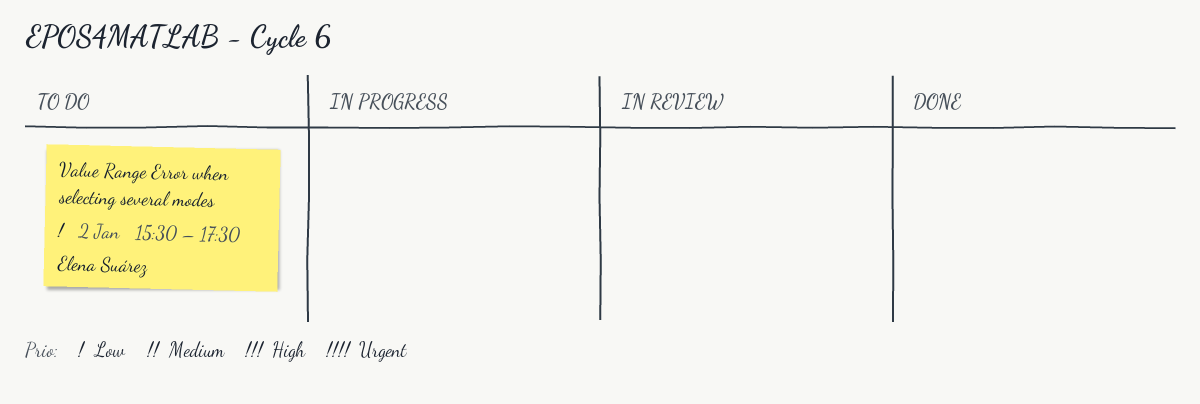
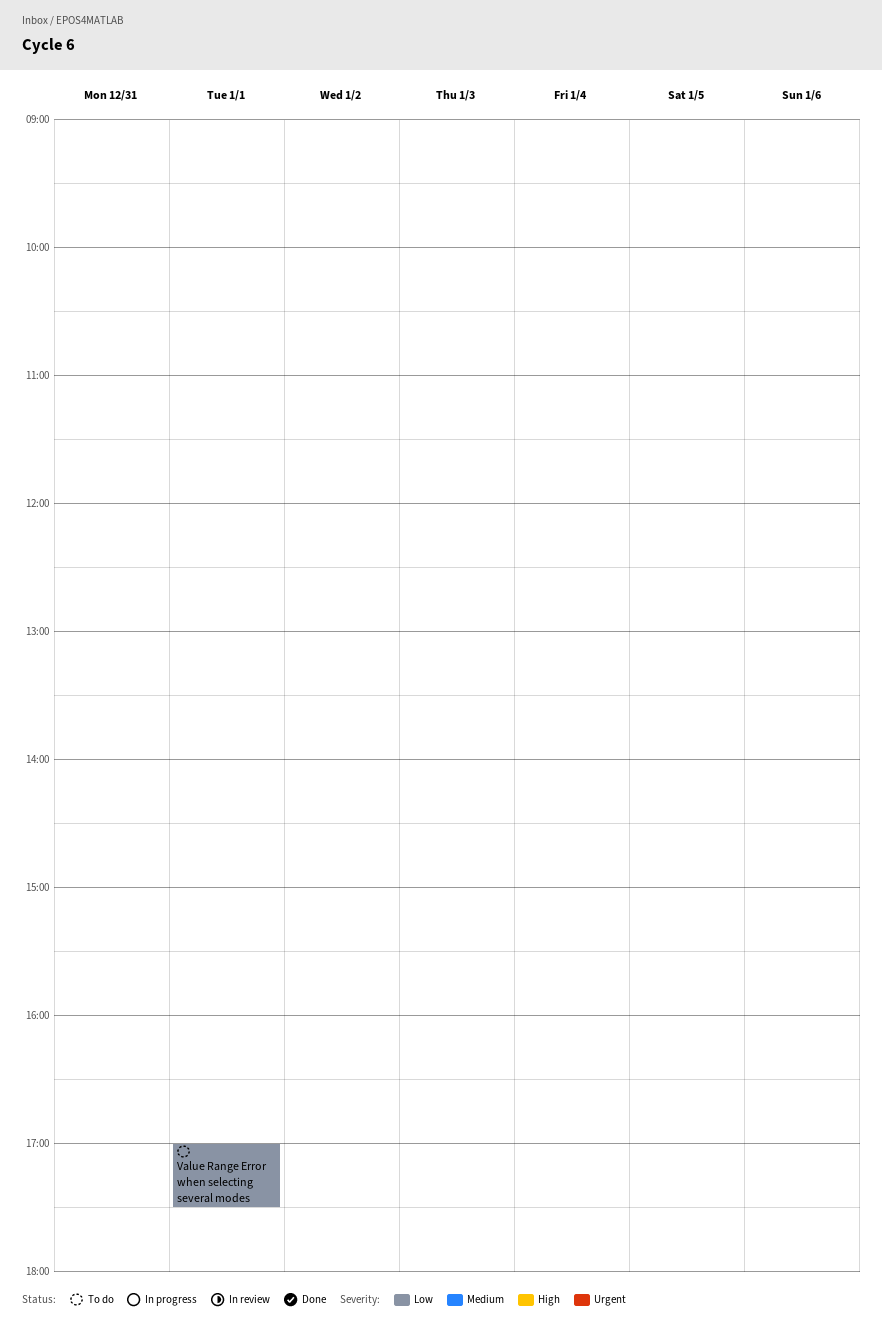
Value Range Error when selecting several modes, day: Jan 2 -> Jan 1
Value Range Error when selecting several modes, begins: 15:30 -> 17:00

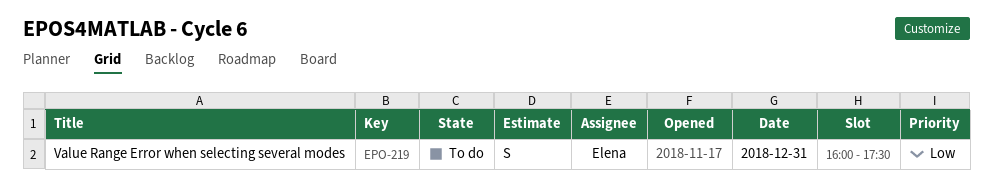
Value Range Error when selecting several modes, day: Jan 1 -> Dec 31
Value Range Error when selecting several modes, begins: 17:00 -> 16:00

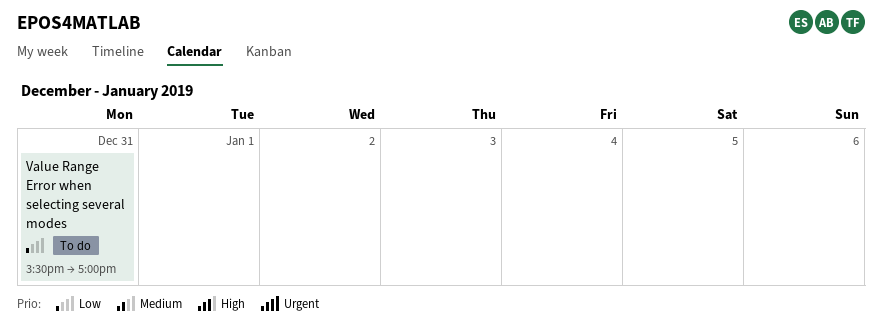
Value Range Error when selecting several modes, begins: 16:00 -> 15:30
Value Range Error when selecting several modes, ends: 17:30 -> 17:00

